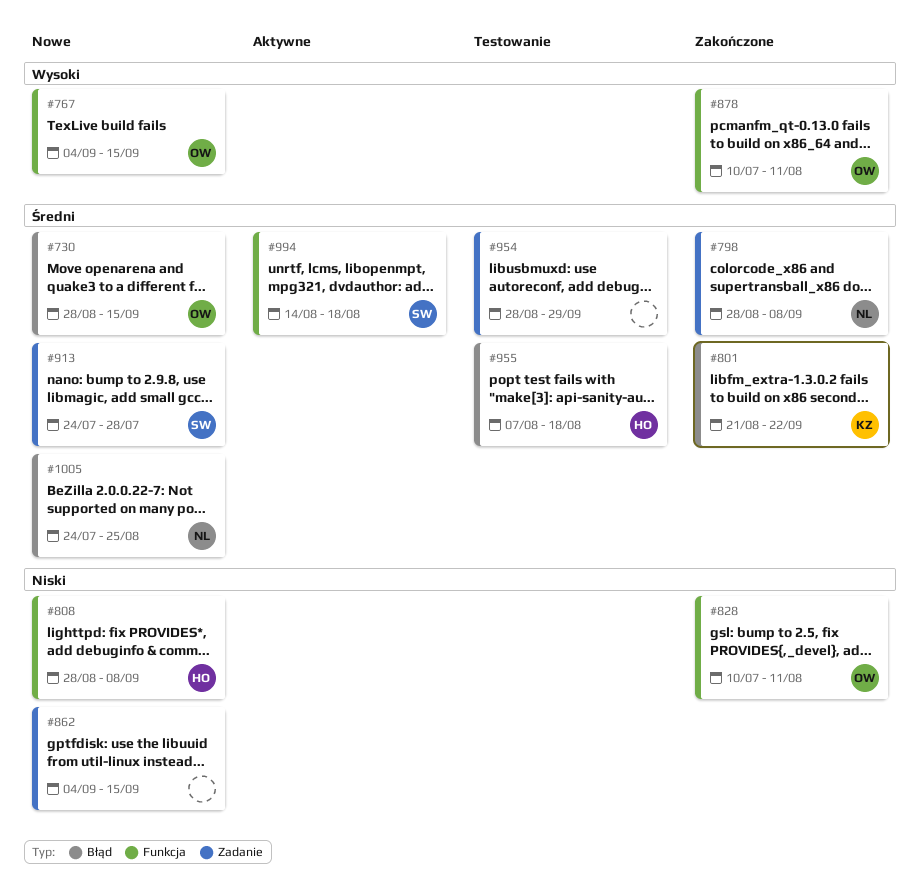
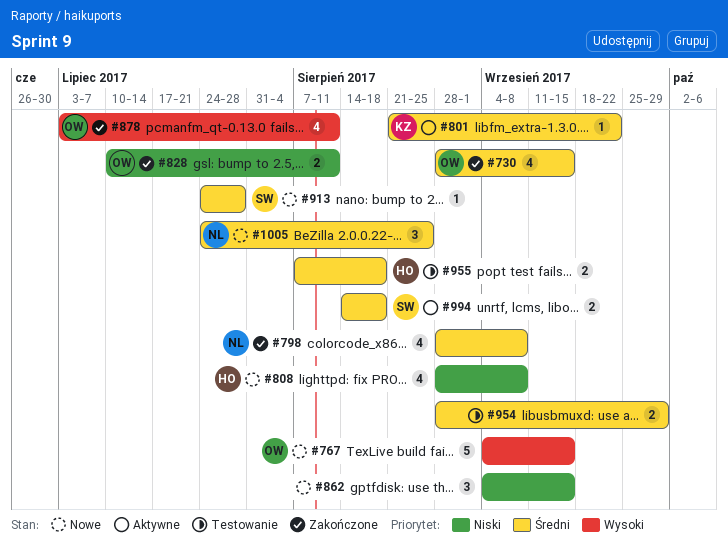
#730, status: Nowe -> Zakończone
#801, status: Zakończone -> Aktywne
#878, start: Jul 10 -> Jul 3

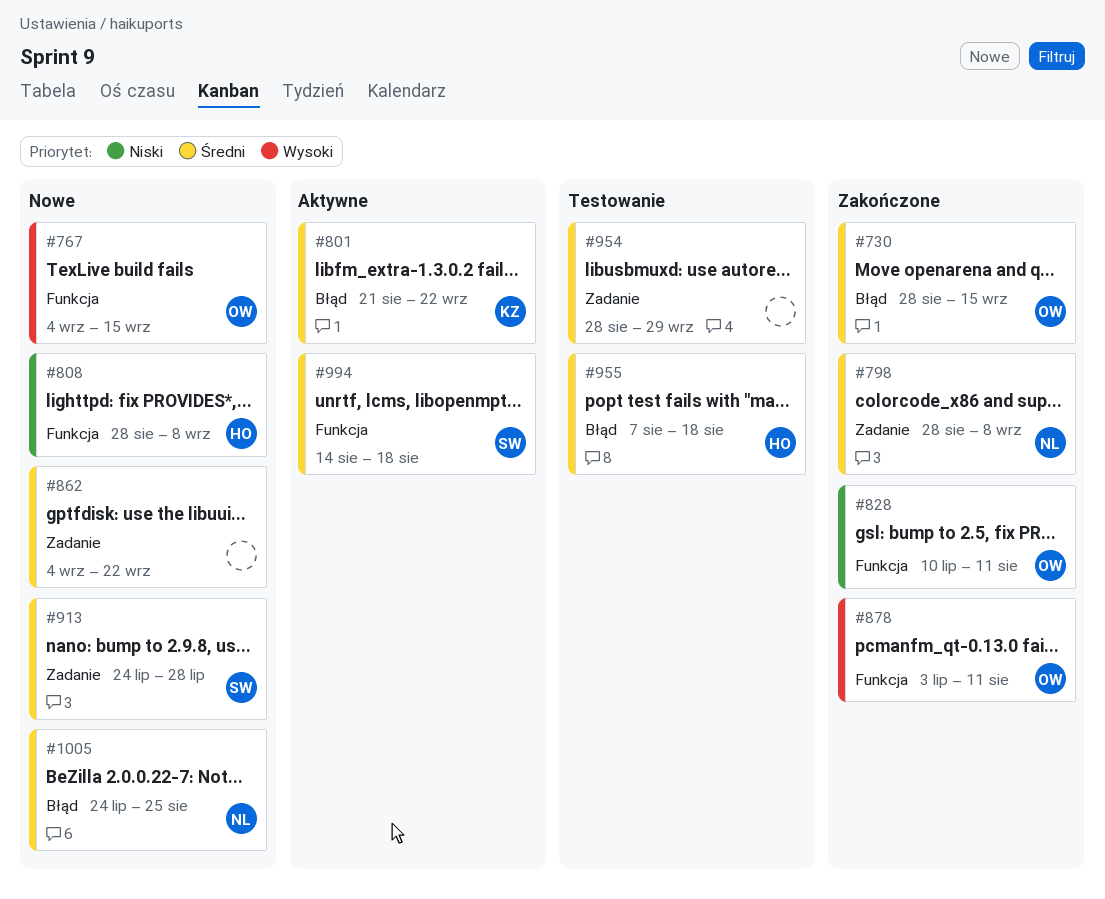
#862, priority: Niski -> Średni
#862, due: Sep 15 -> Sep 22

